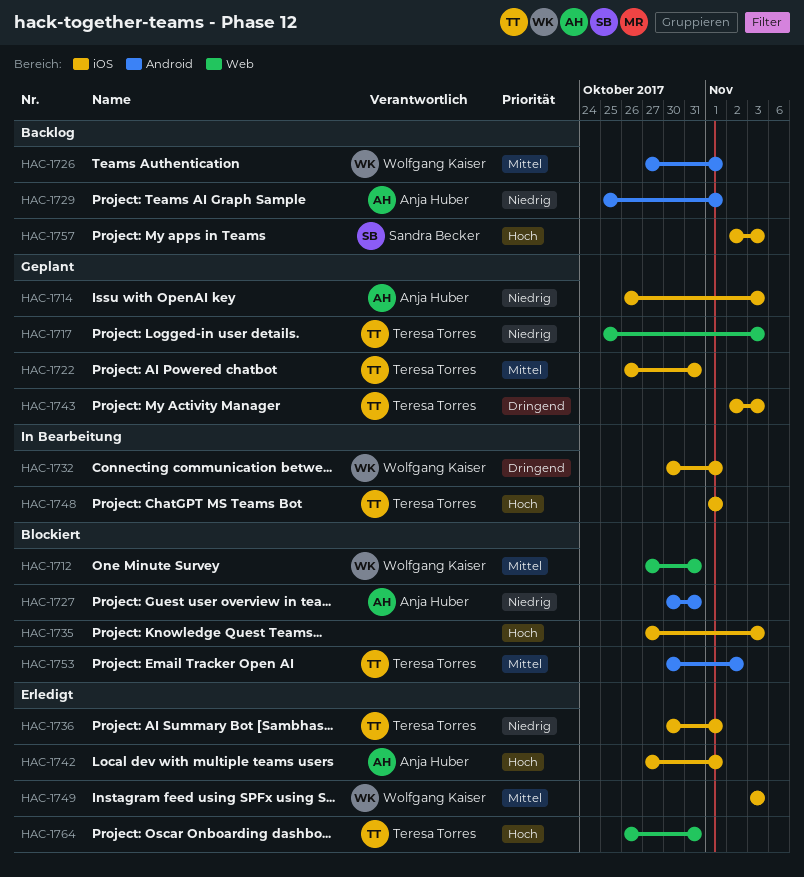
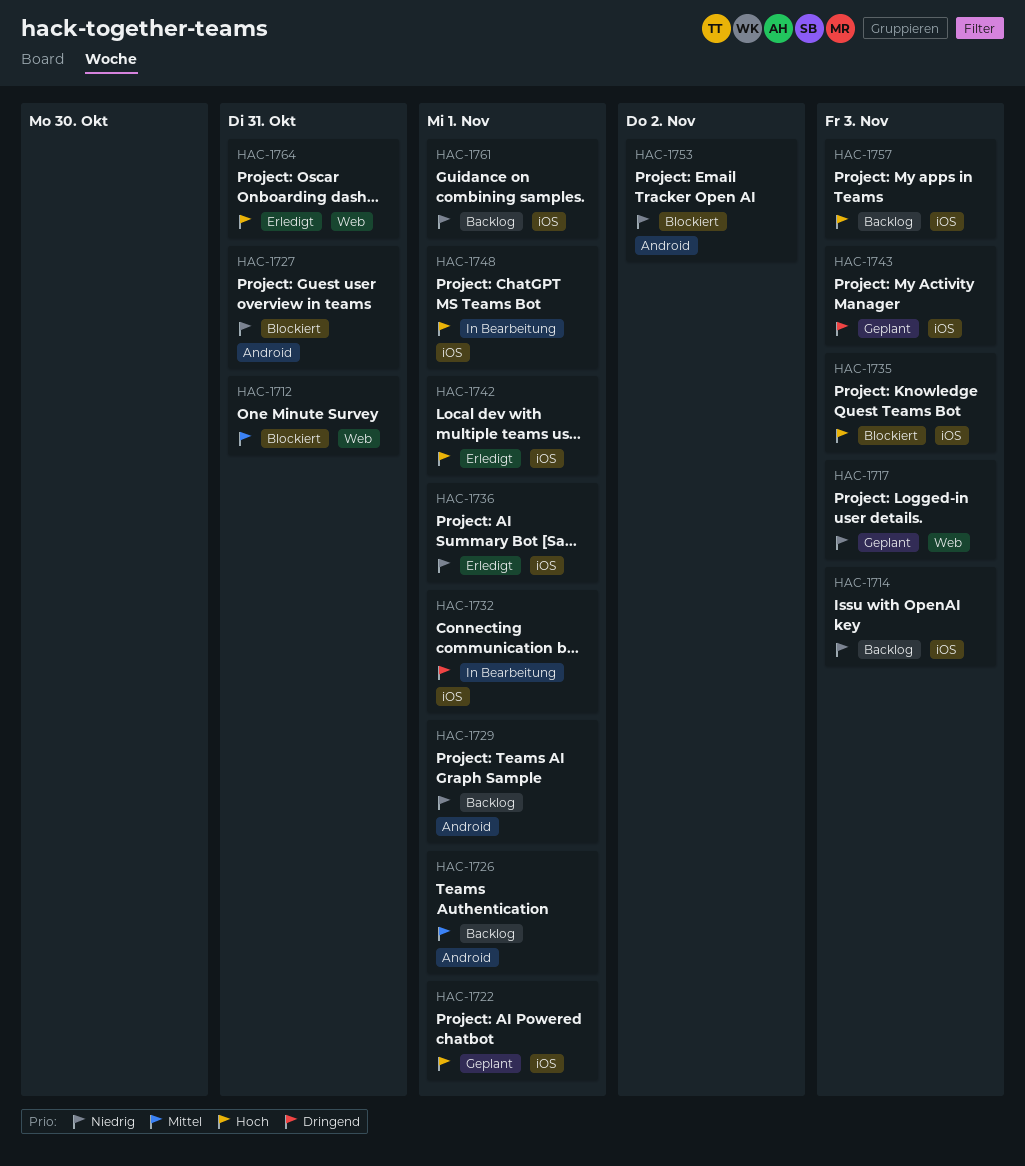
HAC-1714, status: Geplant -> Backlog
HAC-1722, priority: Mittel -> Hoch
HAC-1722, due: Oct 31 -> Nov 1
HAC-1749: present -> none
HAC-1753, priority: Mittel -> Niedrig
HAC-1761: none -> present

